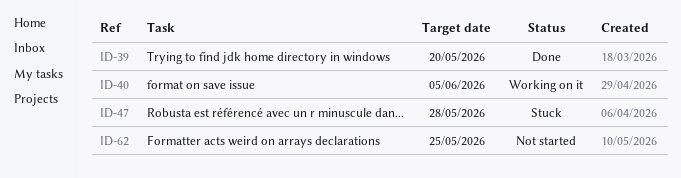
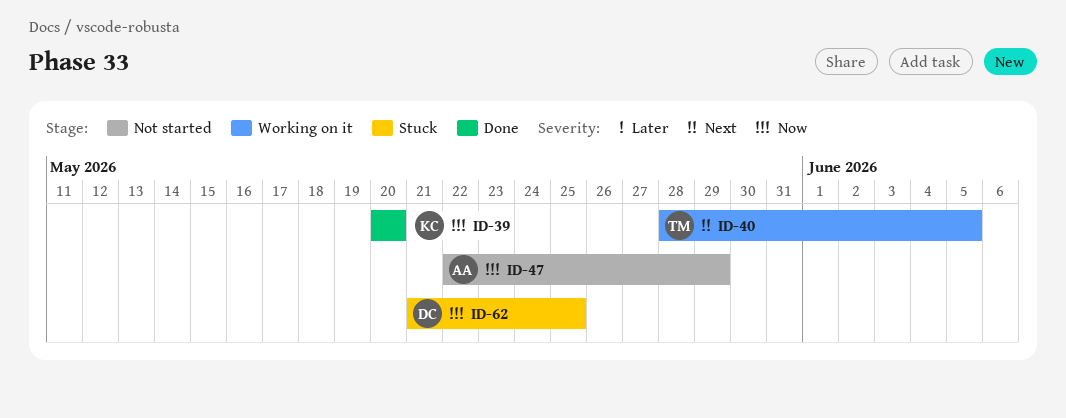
ID-47, status: Stuck -> Not started
ID-47, due: May 28 -> May 29
ID-62, status: Not started -> Stuck

